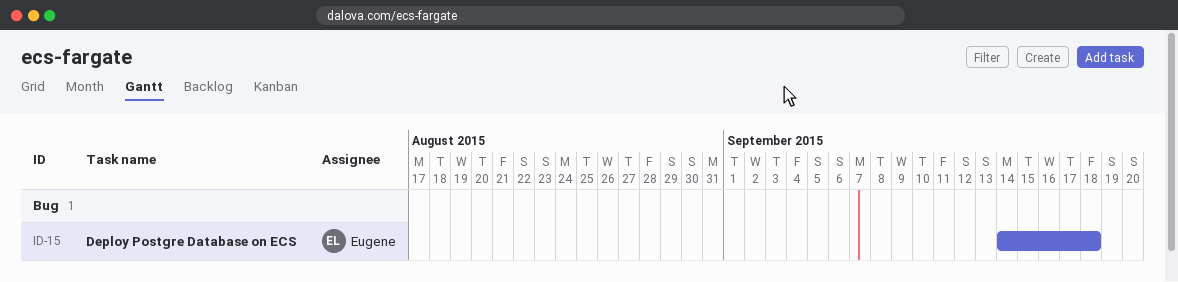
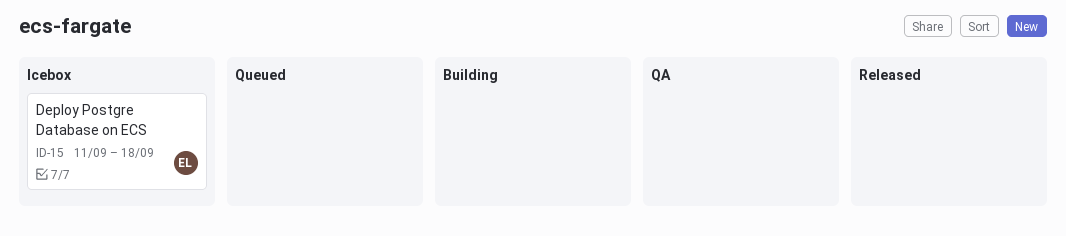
ID-15, start: Sep 14 -> Sep 11

